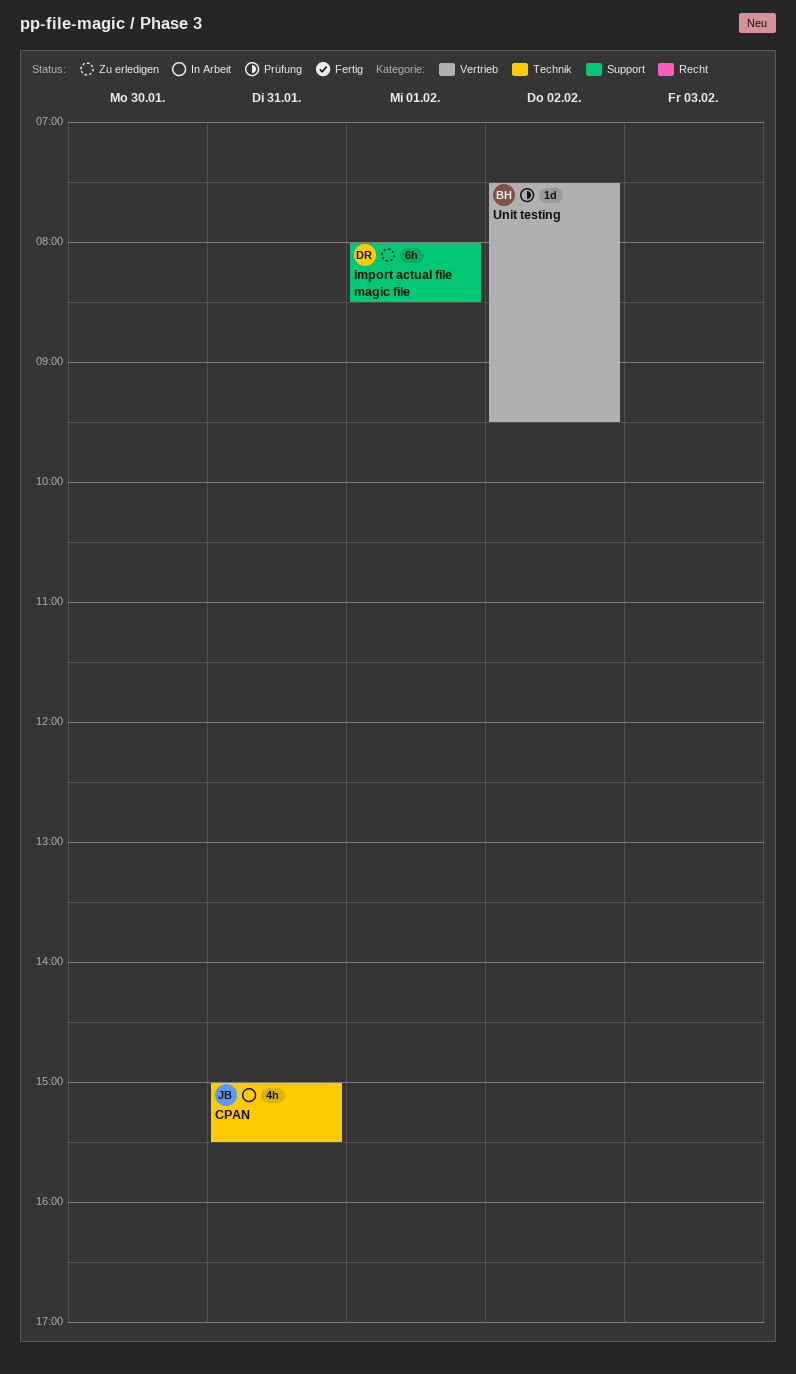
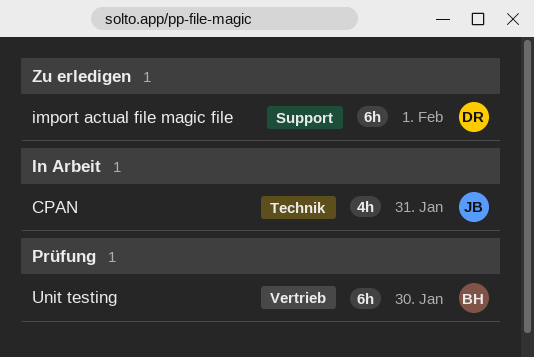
Unit testing, estimate: 1d -> 6h
Unit testing, day: Feb 2 -> Jan 30

